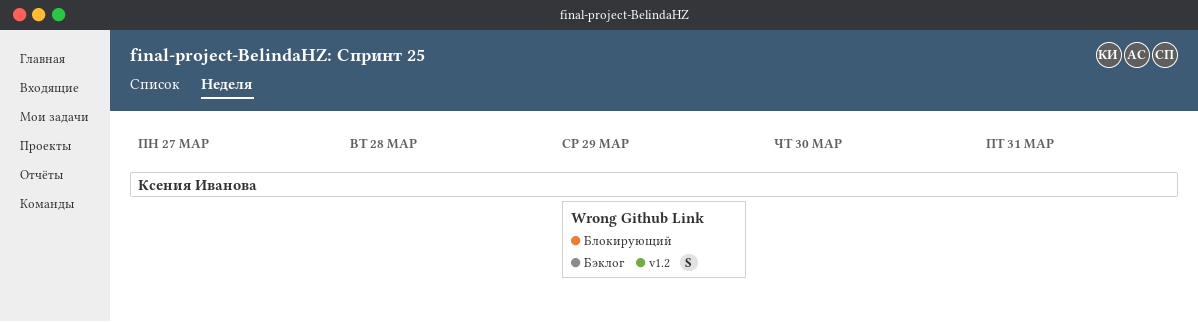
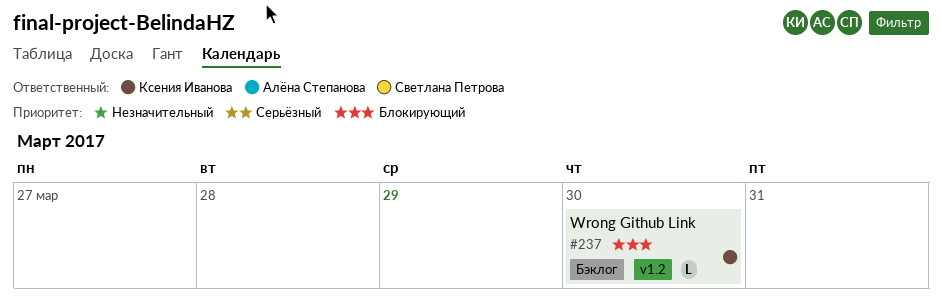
Wrong Github Link, estimate: S -> L
Wrong Github Link, due: Mar 29 -> Mar 30

